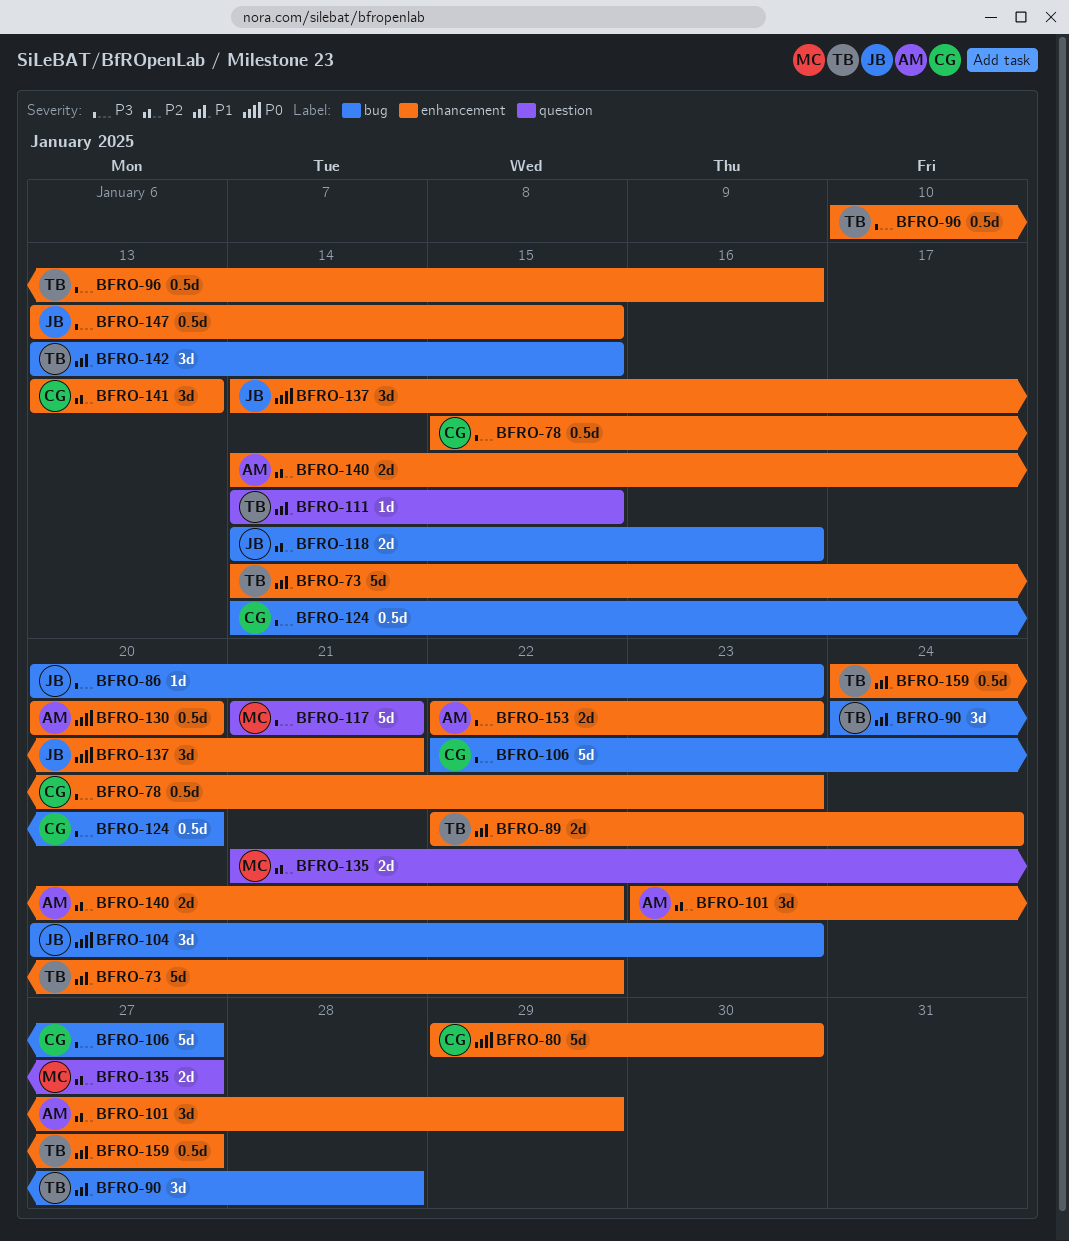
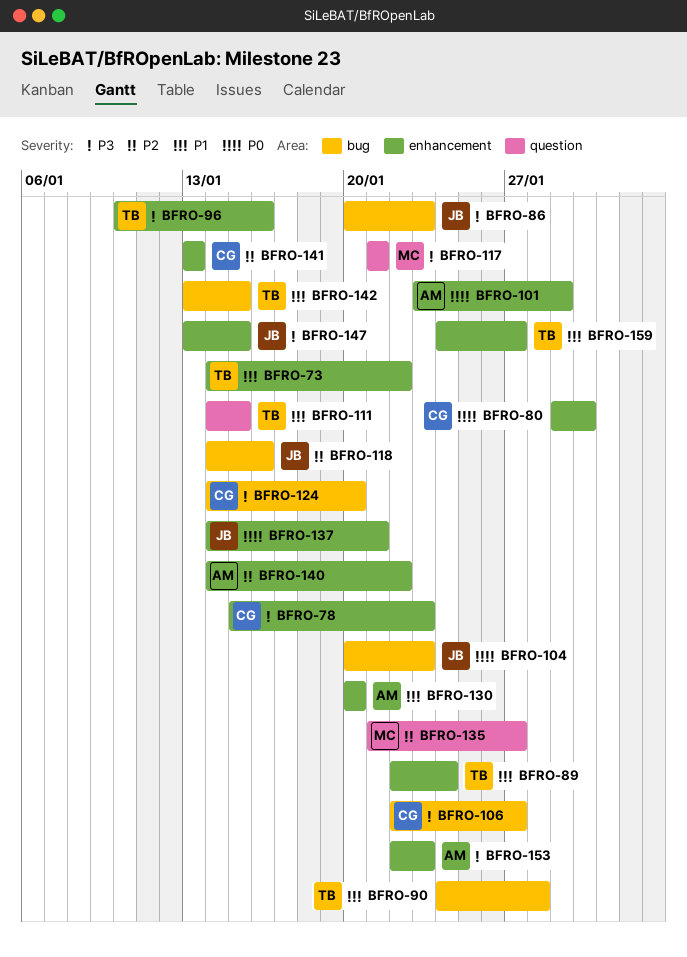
BFRO-101, priority: P2 -> P0
BFRO-130, priority: P0 -> P1

